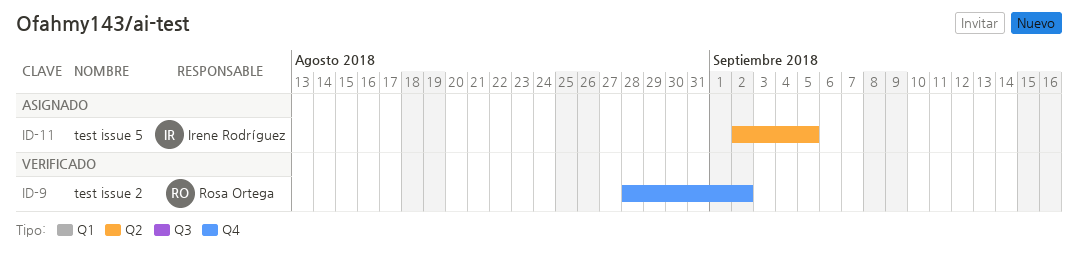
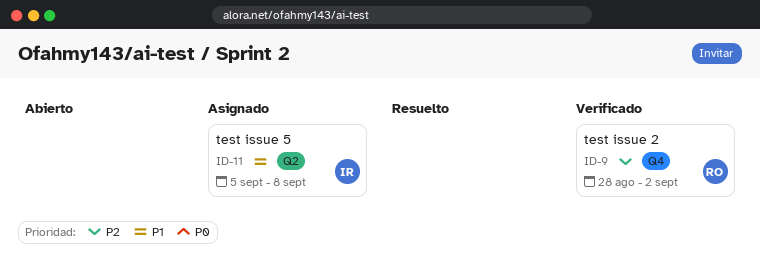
ID-11, start: Sep 2 -> Sep 5
ID-11, due: Sep 5 -> Sep 8

